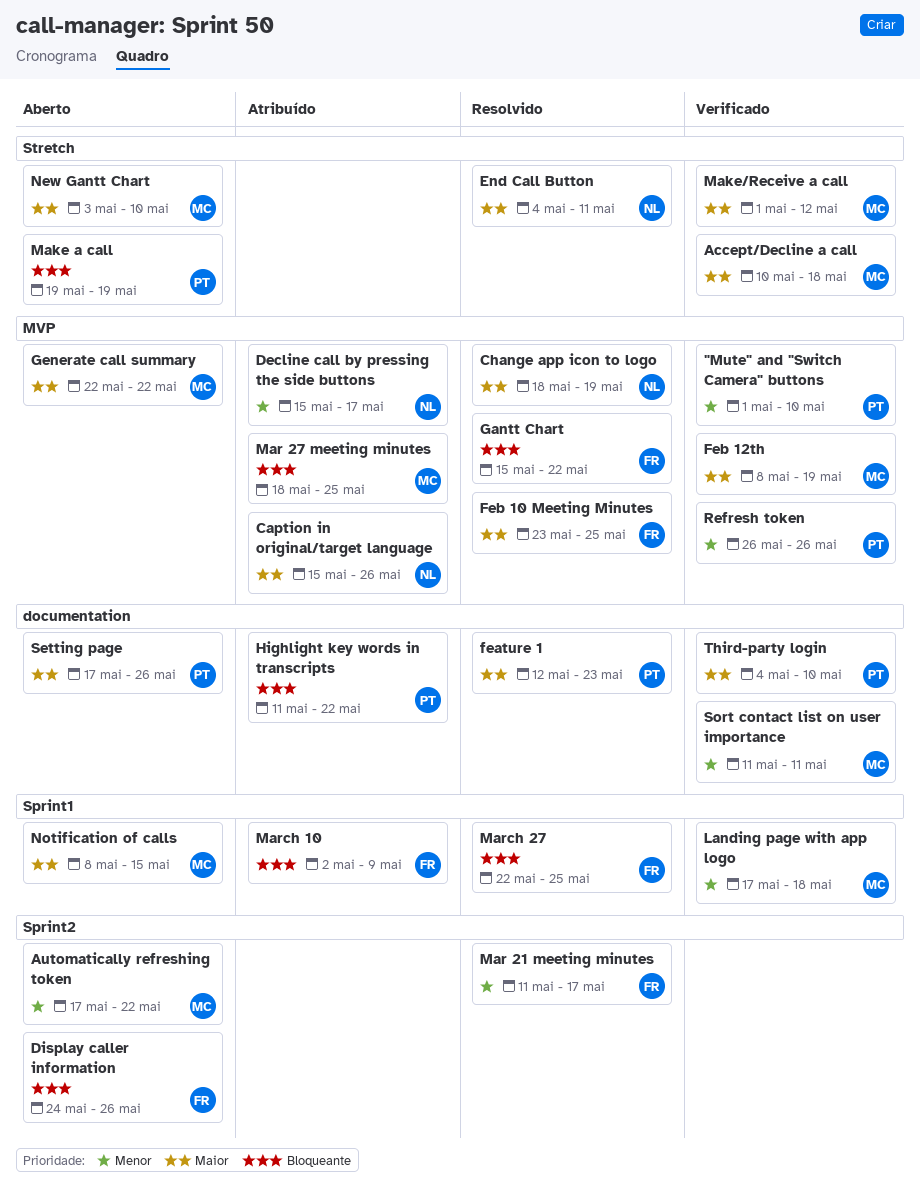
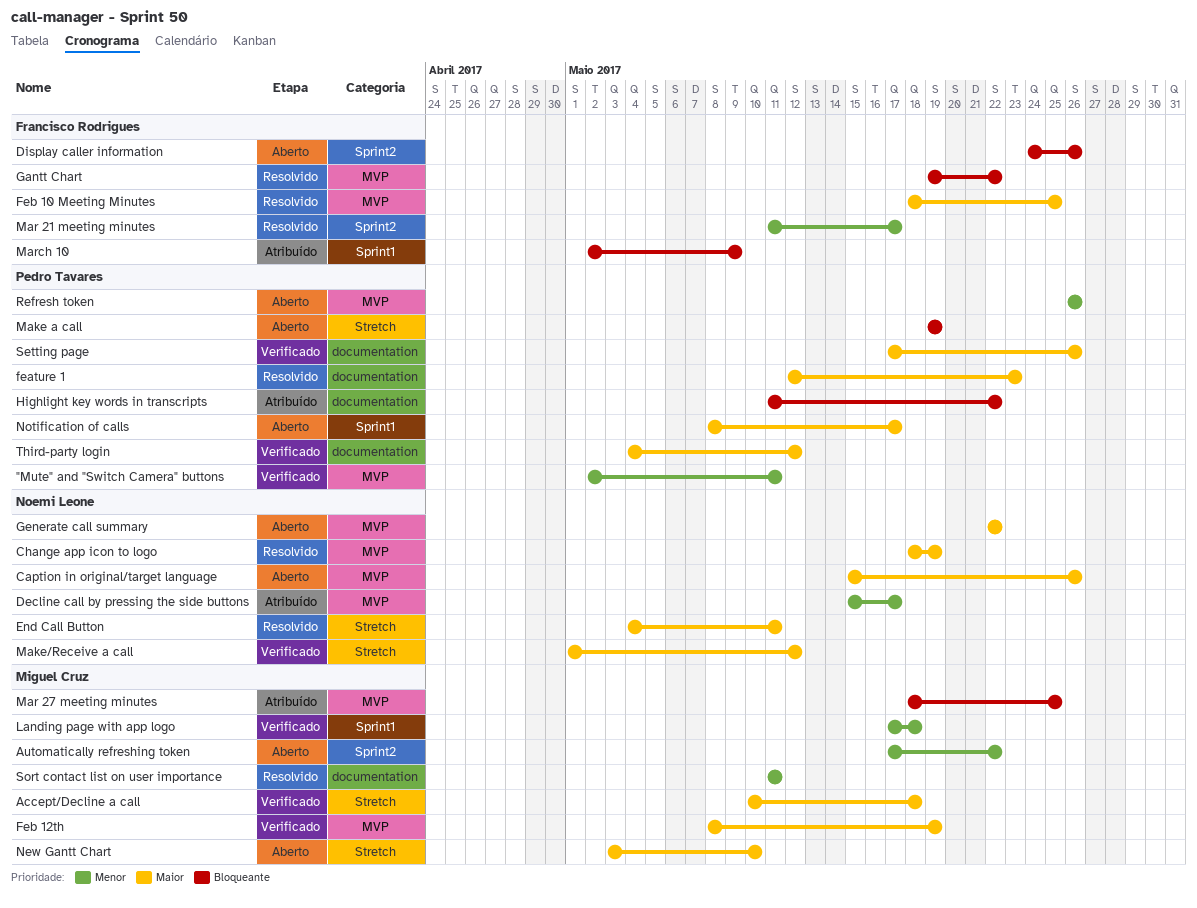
"Mute" and "Switch Camera" buttons, start: May 1 -> May 2
"Mute" and "Switch Camera" buttons, due: May 10 -> May 11
Caption in original/target language, status: Atribuído -> Aberto
Feb 10 Meeting Minutes, start: May 23 -> May 18
Gantt Chart, start: May 15 -> May 19
Generate call summary, owner: Miguel Cruz -> Noemi Leone
Make/Receive a call, owner: Miguel Cruz -> Noemi Leone
March 27: present -> none
Notification of calls, owner: Miguel Cruz -> Pedro Tavares
Notification of calls, due: May 15 -> May 17
Refresh token, status: Verificado -> Aberto
Setting page, status: Aberto -> Verificado
Sort contact list on user importance, status: Verificado -> Resolvido
Third-party login, due: May 10 -> May 12

